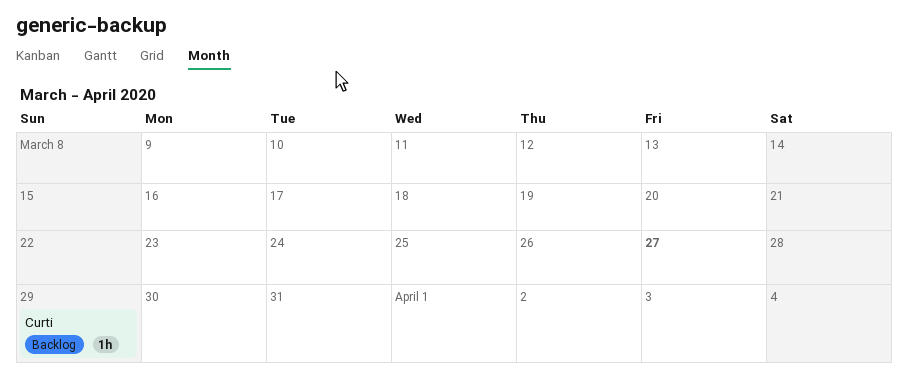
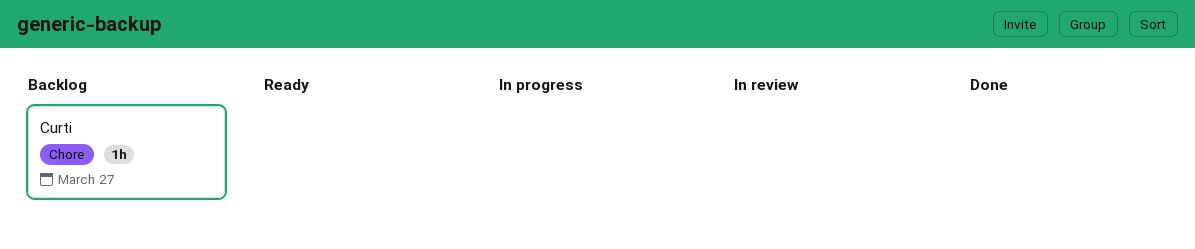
Curti, due: Mar 29 -> Mar 27

